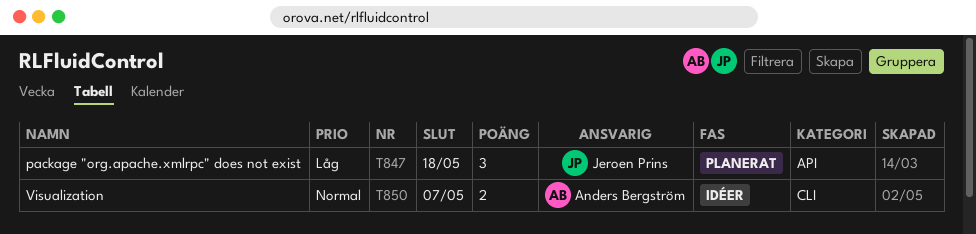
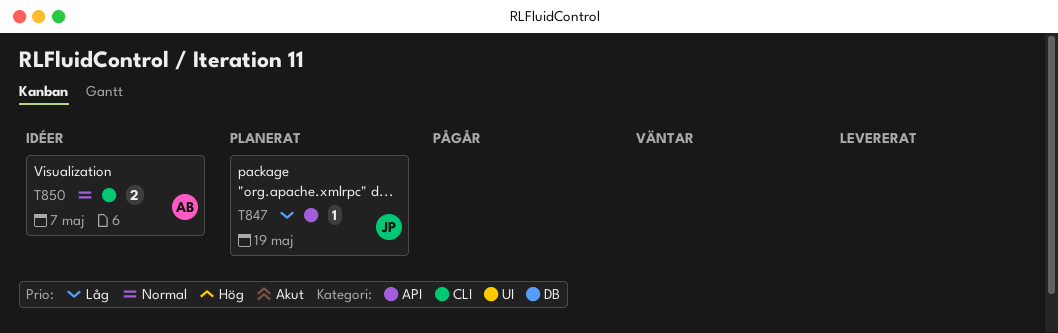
T847, estimate: 3 -> 1
T847, due: May 18 -> May 19

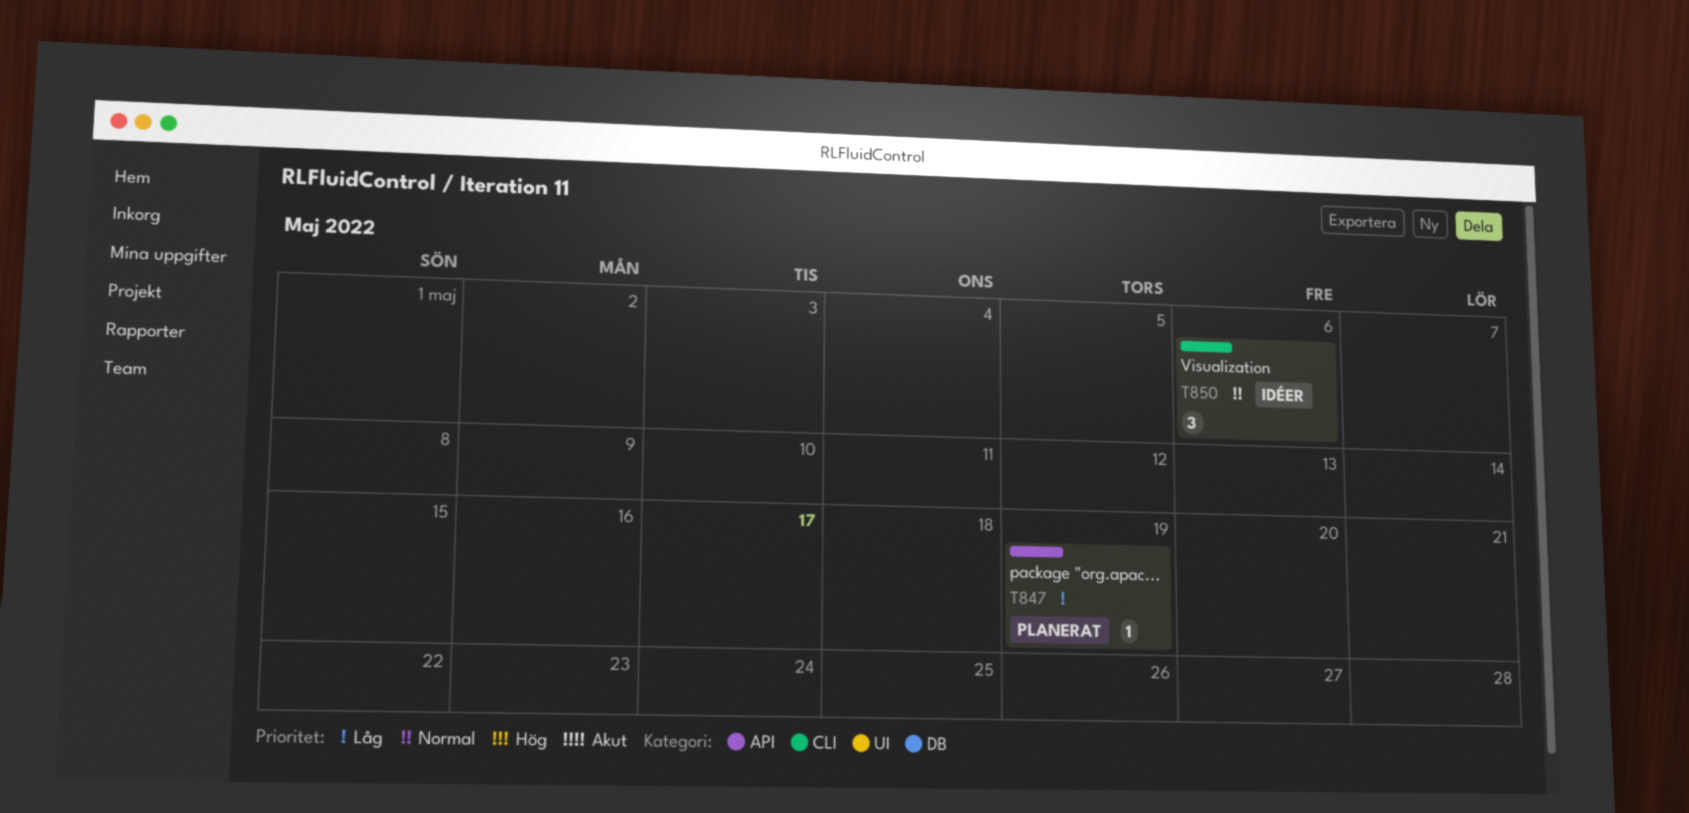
T850, estimate: 2 -> 3
T850, due: May 7 -> May 6

